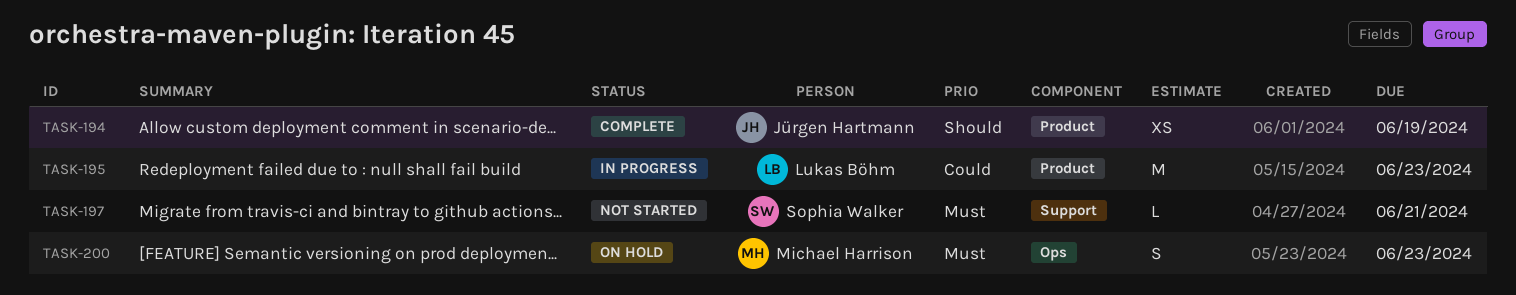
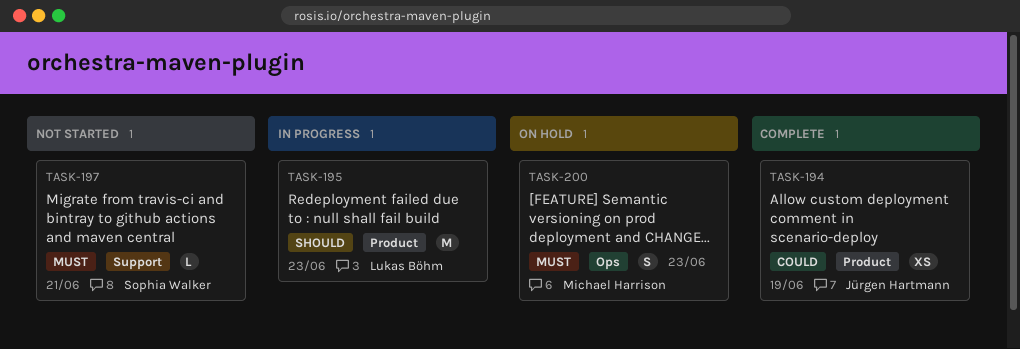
TASK-194, priority: Should -> Could
TASK-195, priority: Could -> Should

